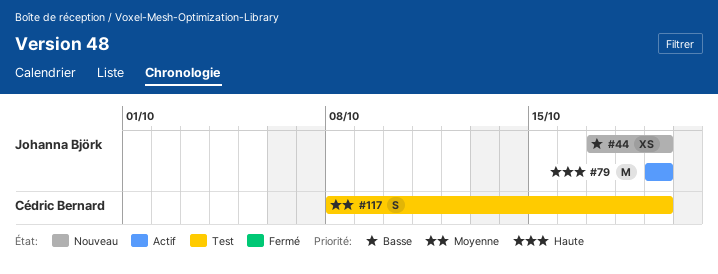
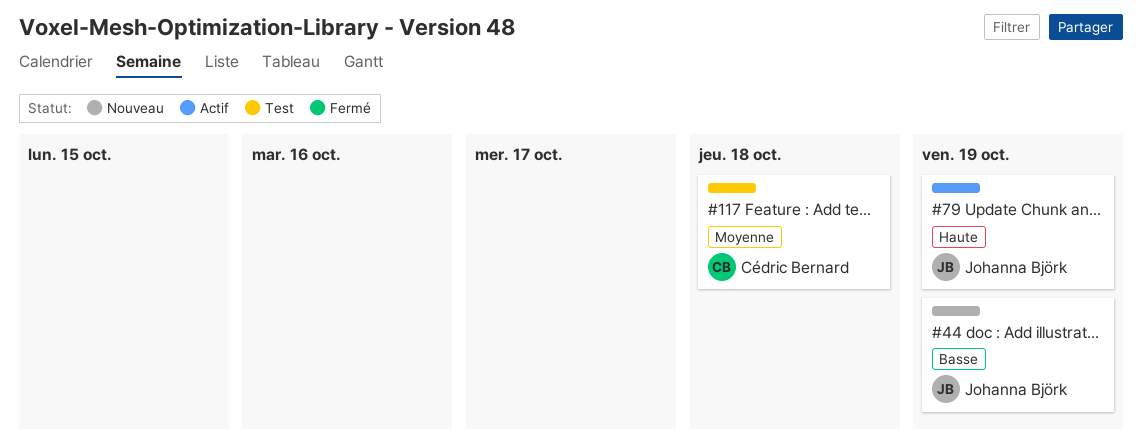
#117, due: Oct 19 -> Oct 18

